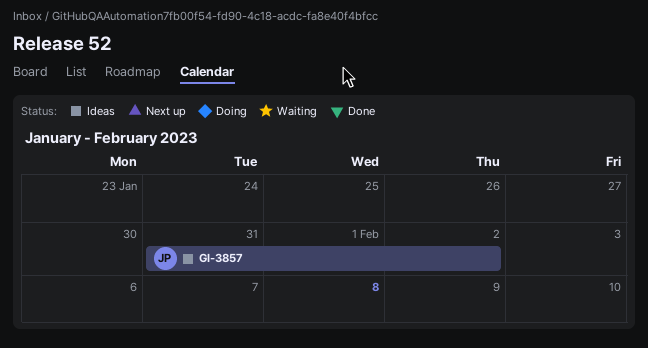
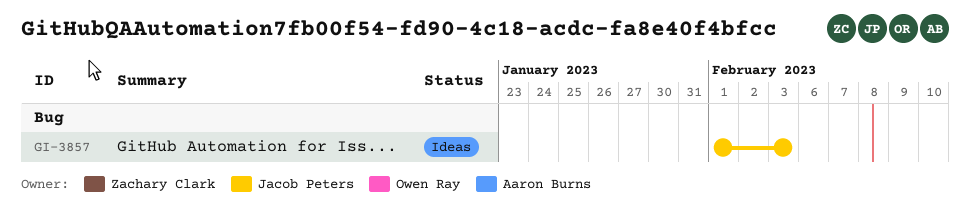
GI-3857, start: Jan 31 -> Feb 1
GI-3857, due: Feb 2 -> Feb 3

